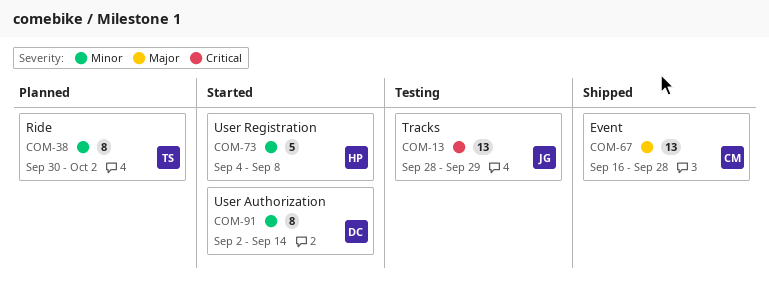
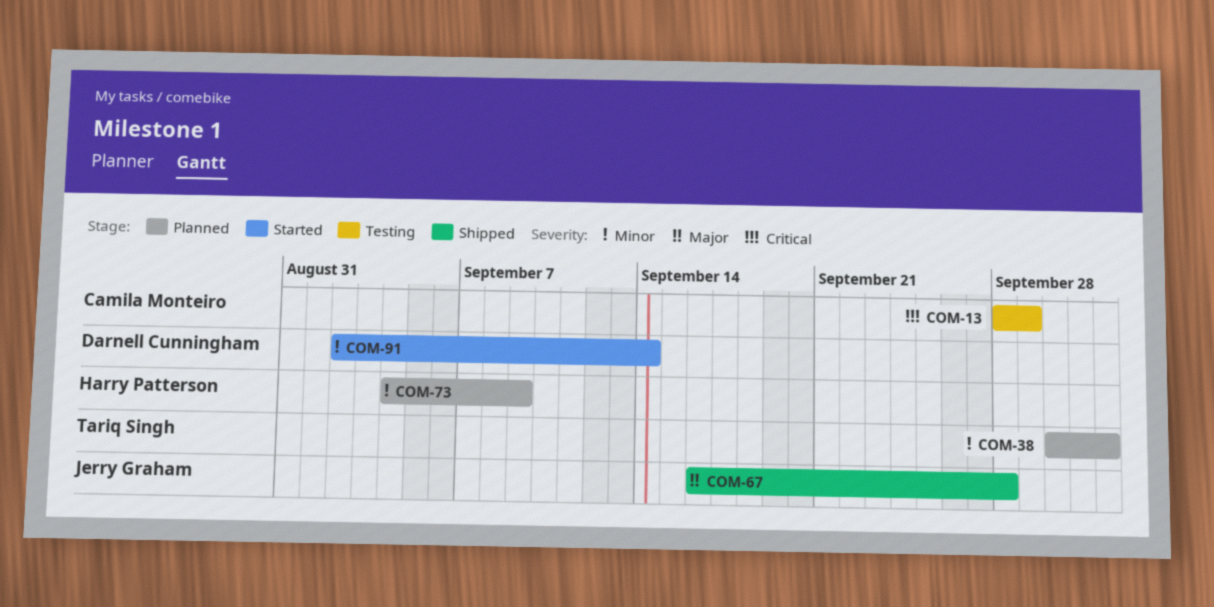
COM-13, owner: Jerry Graham -> Camila Monteiro
COM-67, owner: Camila Monteiro -> Jerry Graham
COM-73, status: Started -> Planned
COM-73, due: Sep 8 -> Sep 9

